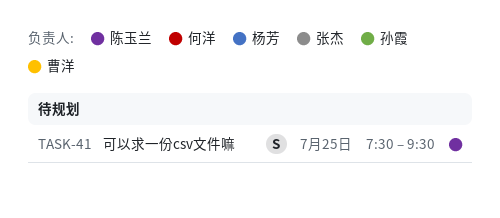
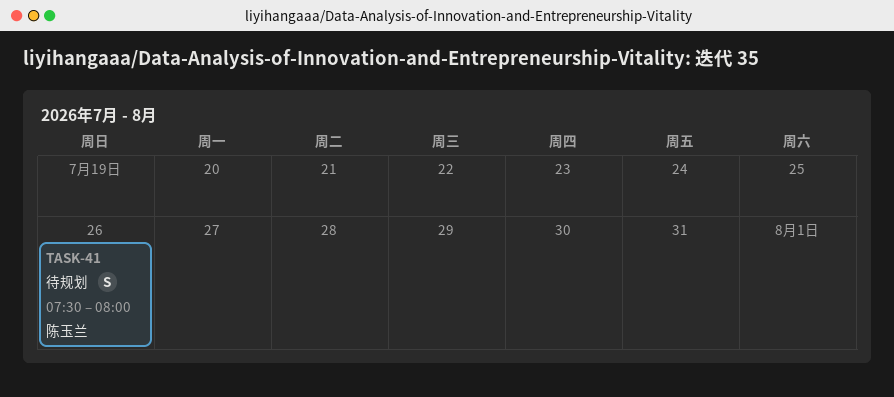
TASK-41, day: Jul 25 -> Jul 26
TASK-41, ends: 09:30 -> 08:00

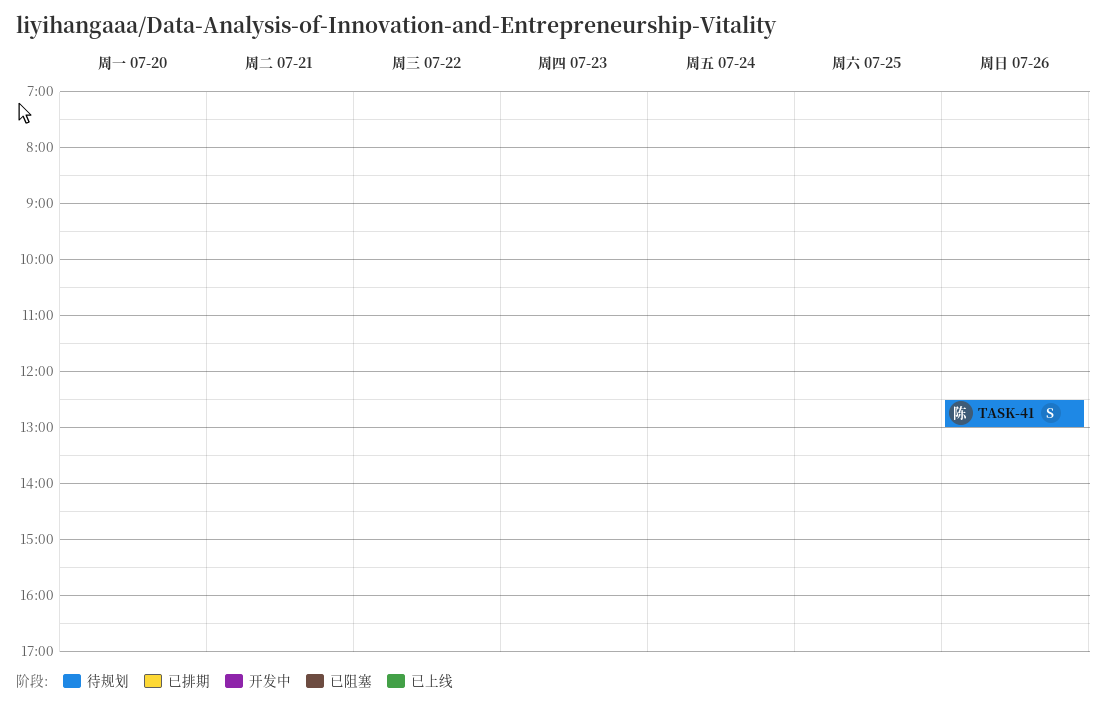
TASK-41, begins: 07:30 -> 12:30
TASK-41, ends: 08:00 -> 13:00

